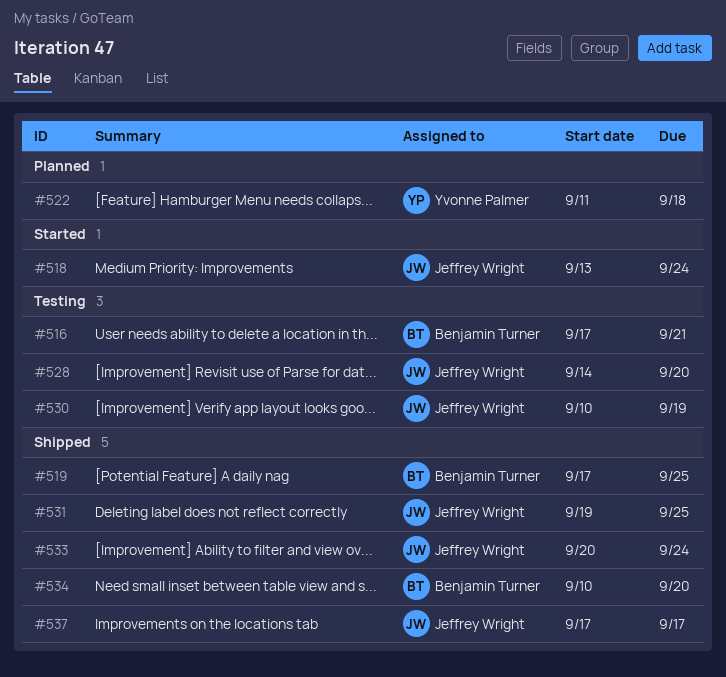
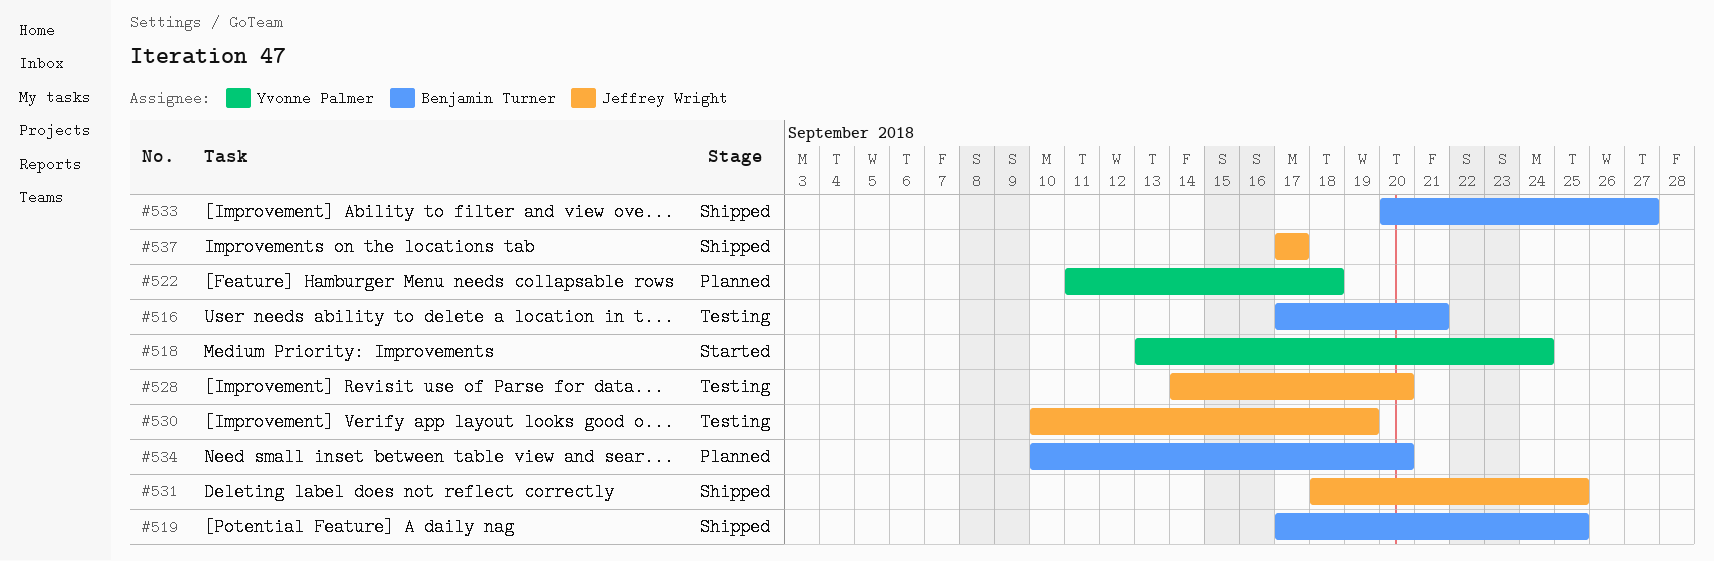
#518, owner: Jeffrey Wright -> Yvonne Palmer
#531, start: Sep 19 -> Sep 18
#533, owner: Jeffrey Wright -> Benjamin Turner
#533, due: Sep 24 -> Sep 27
#534, status: Shipped -> Planned

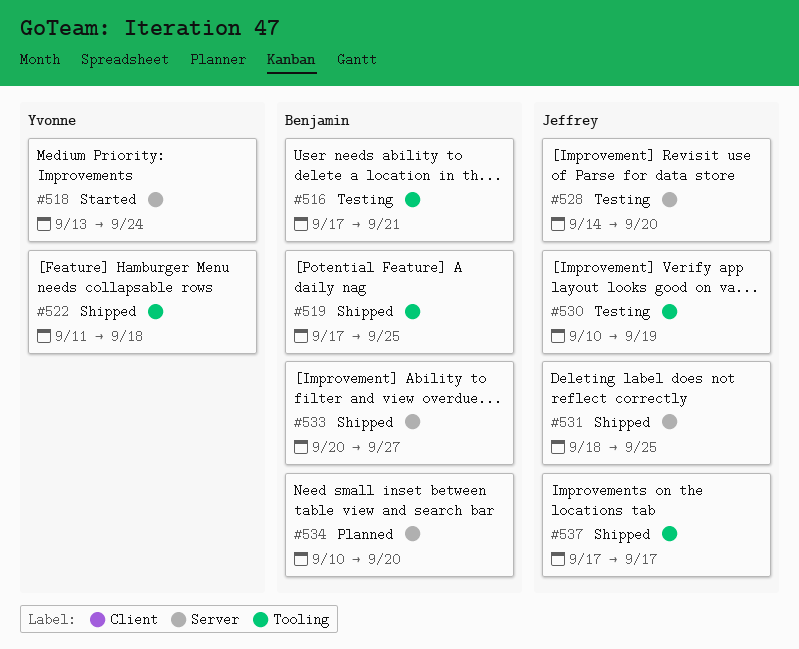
#522, status: Planned -> Shipped

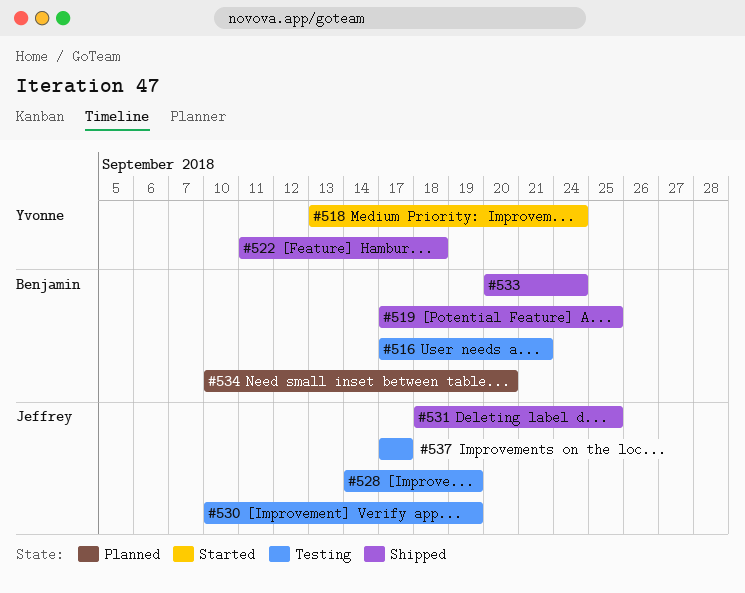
#528, due: Sep 20 -> Sep 19
#533, due: Sep 27 -> Sep 24
#537, status: Shipped -> Testing

